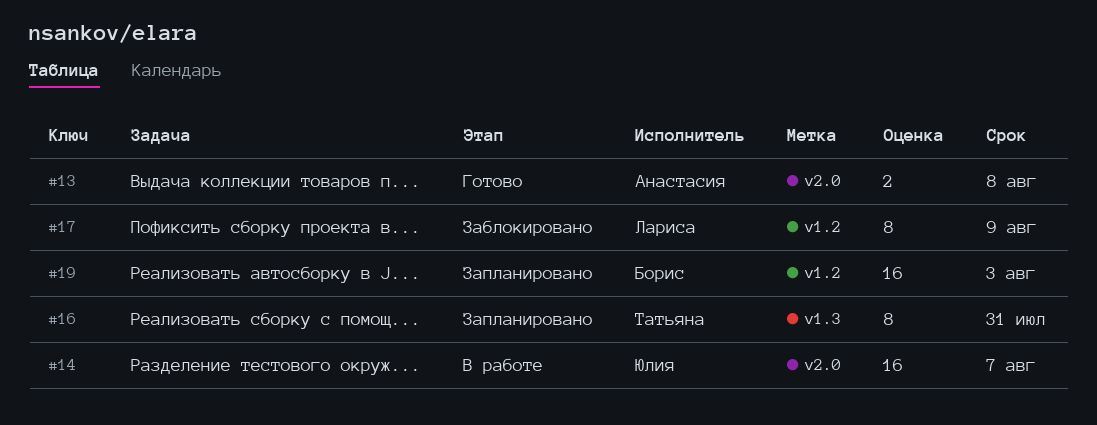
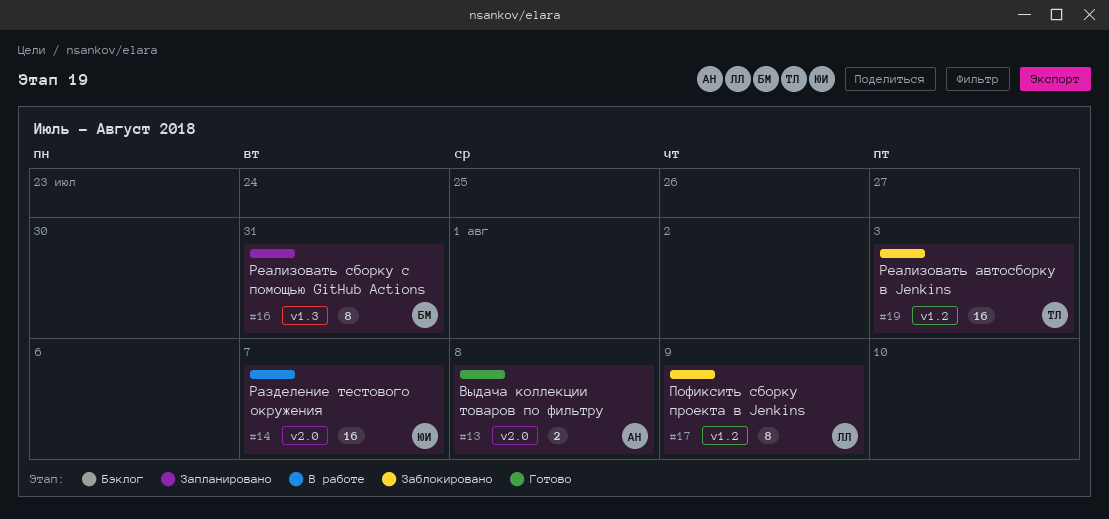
#16, owner: Татьяна -> Борис
#19, status: Запланировано -> Заблокировано
#19, owner: Борис -> Татьяна

